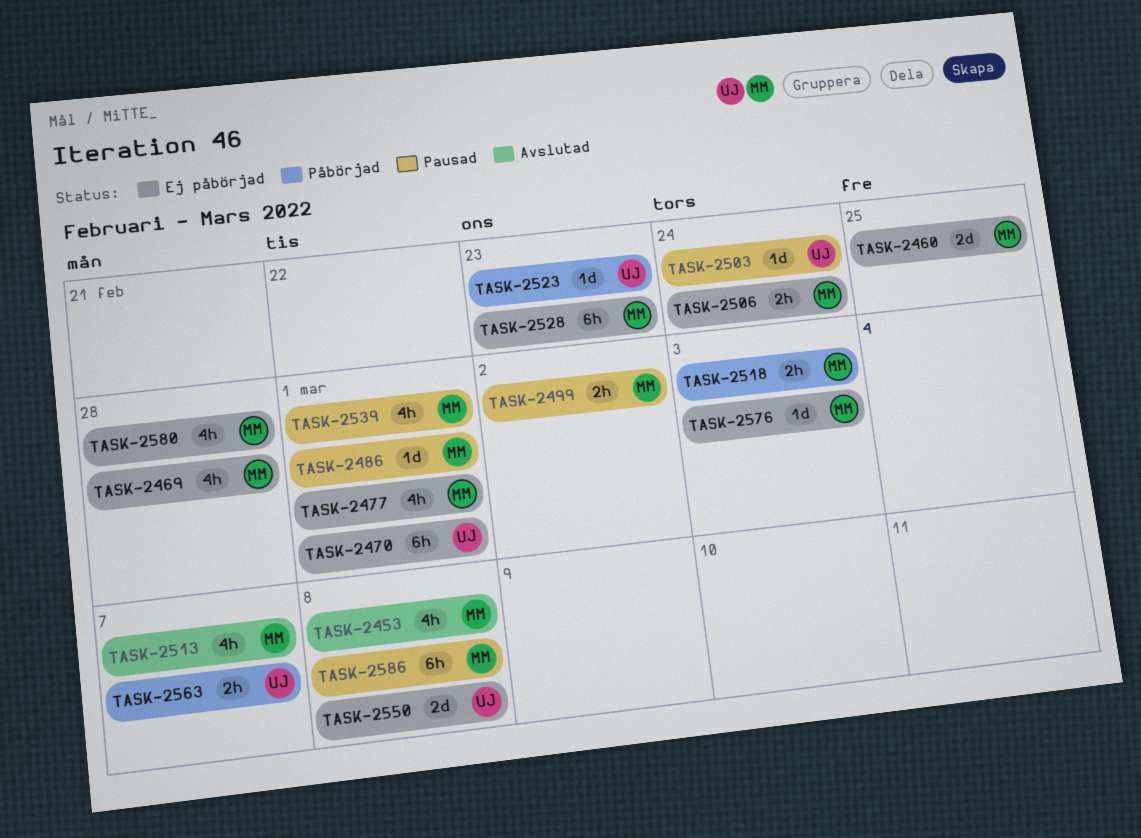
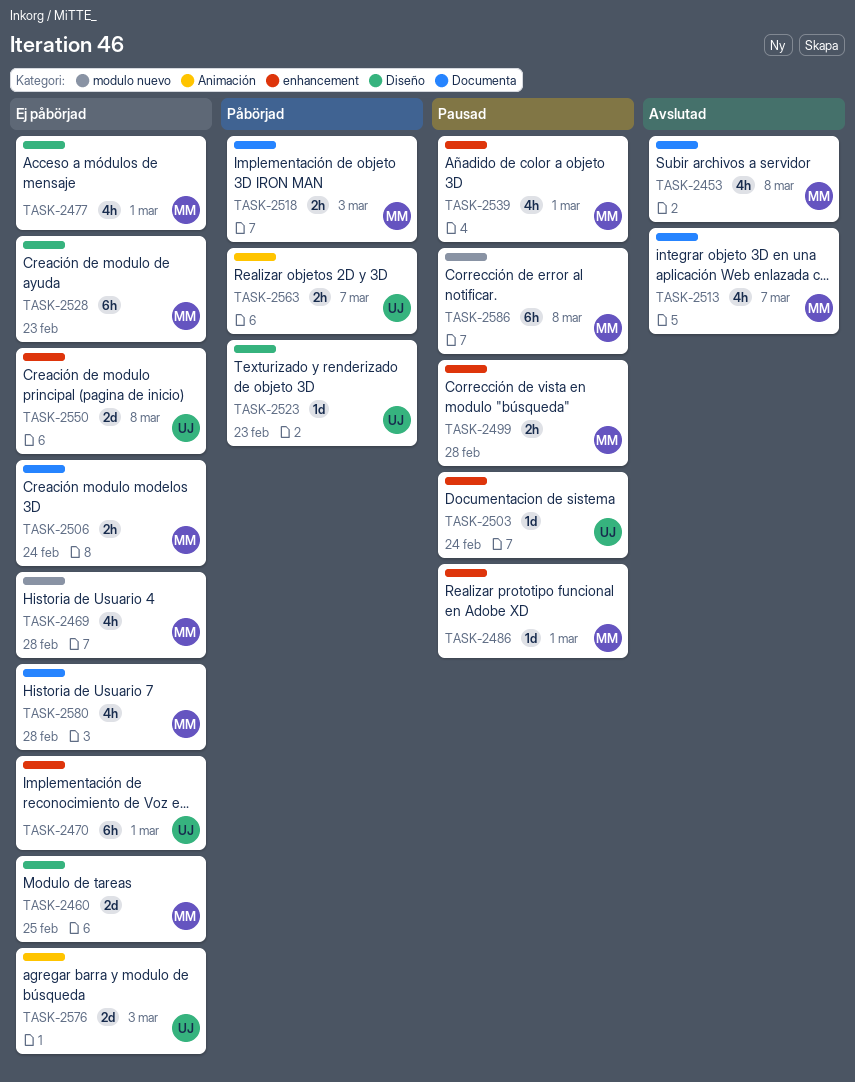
TASK-2499, due: Mar 2 -> Feb 28
TASK-2576, owner: MM -> UJ
TASK-2576, estimate: 1d -> 2d

